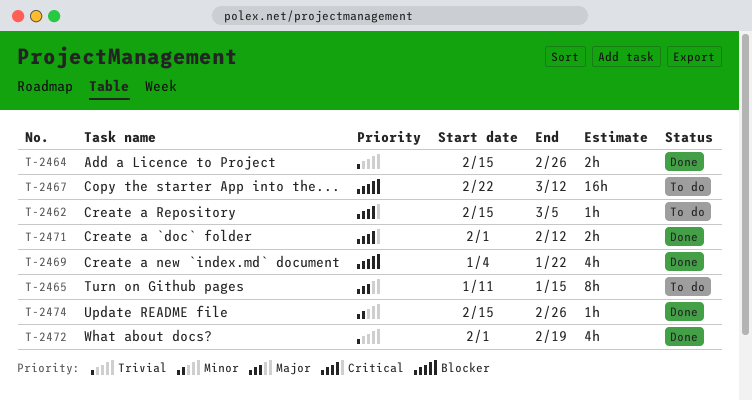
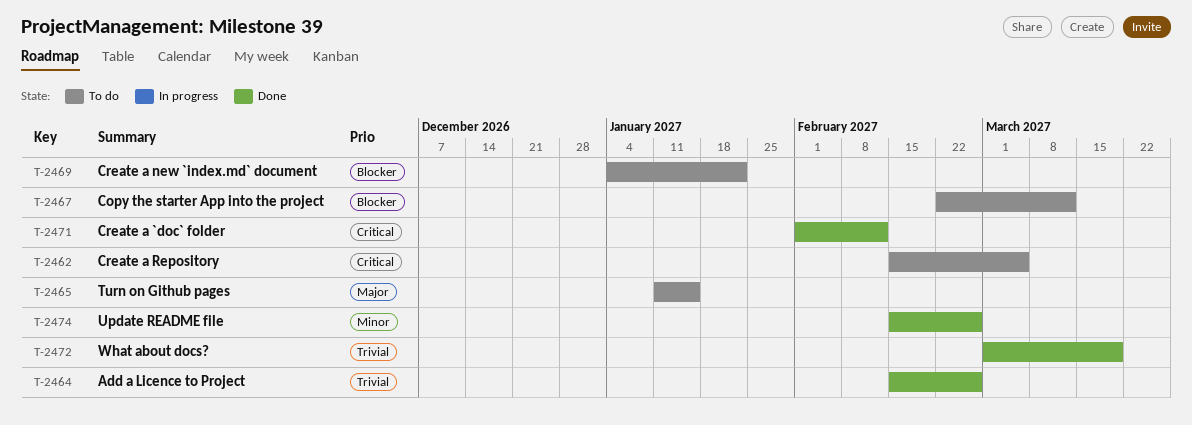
T-2469, status: Done -> To do
T-2472, start: Feb 1 -> Mar 1
T-2472, due: Feb 19 -> Mar 19

